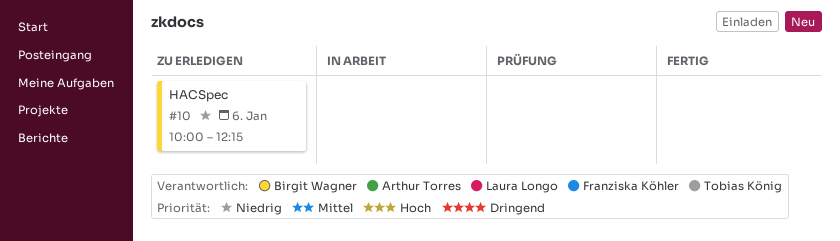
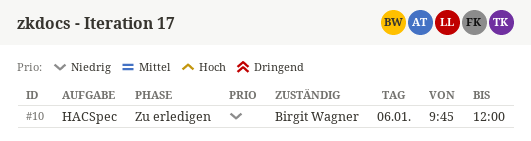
#10, begins: 10:00 -> 09:45
#10, ends: 12:15 -> 12:00

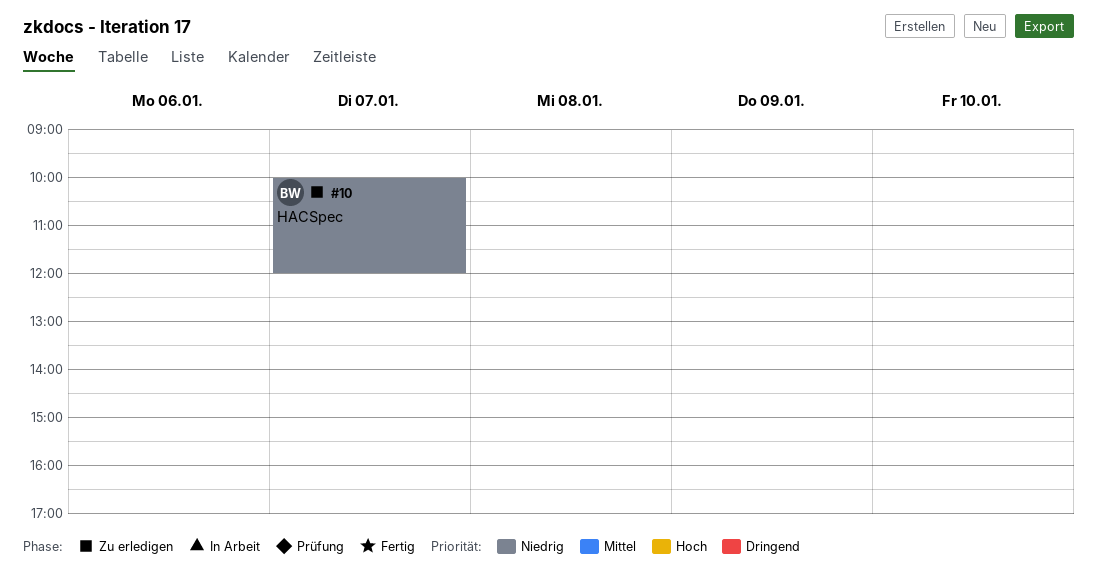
#10, day: Jan 6 -> Jan 7
#10, begins: 09:45 -> 10:00

